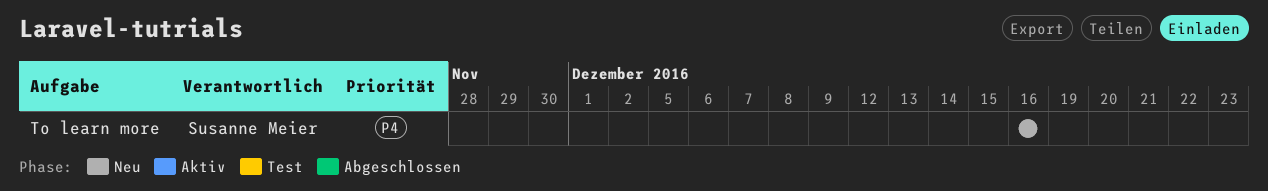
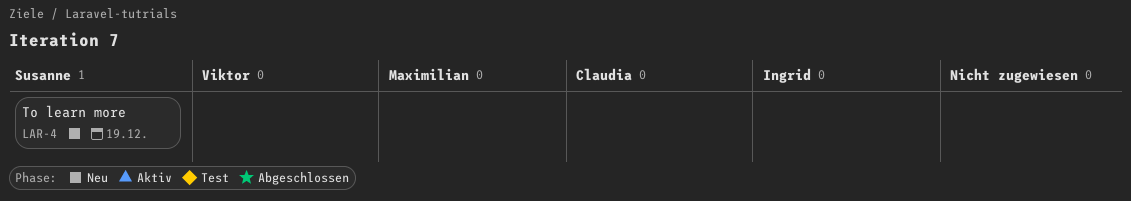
To learn more, due: Dec 16 -> Dec 19

